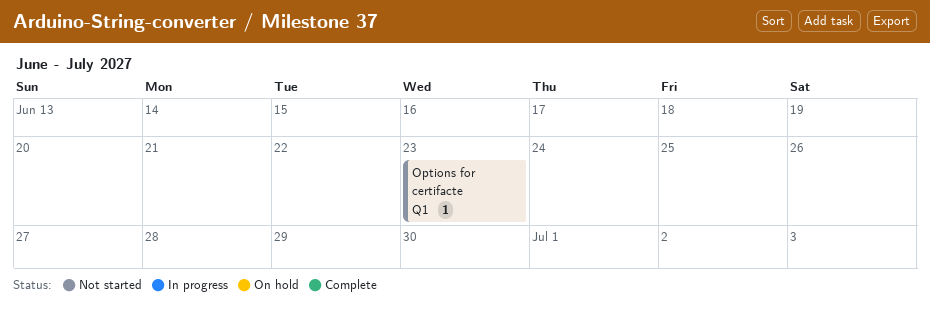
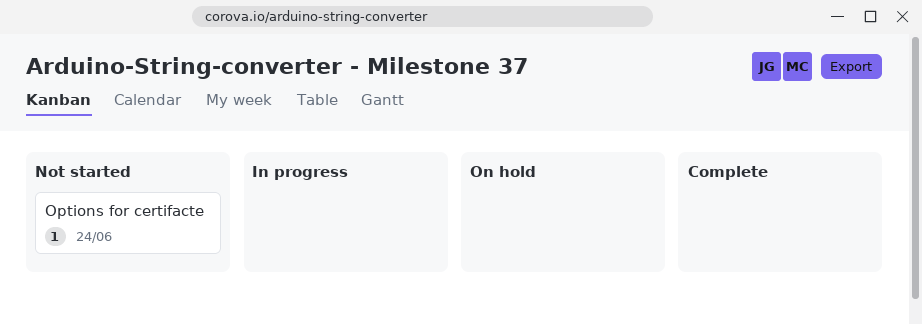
Options for certifacte, due: Jun 23 -> Jun 24

